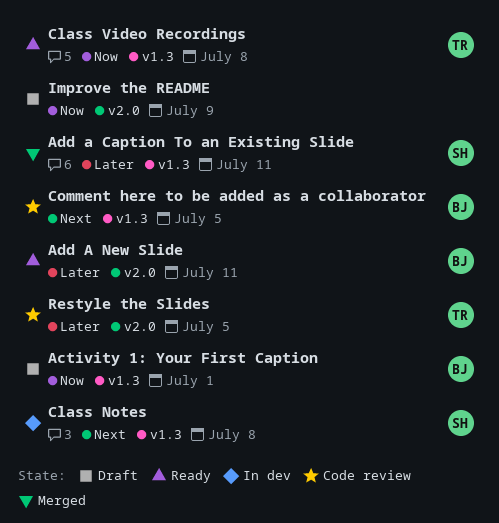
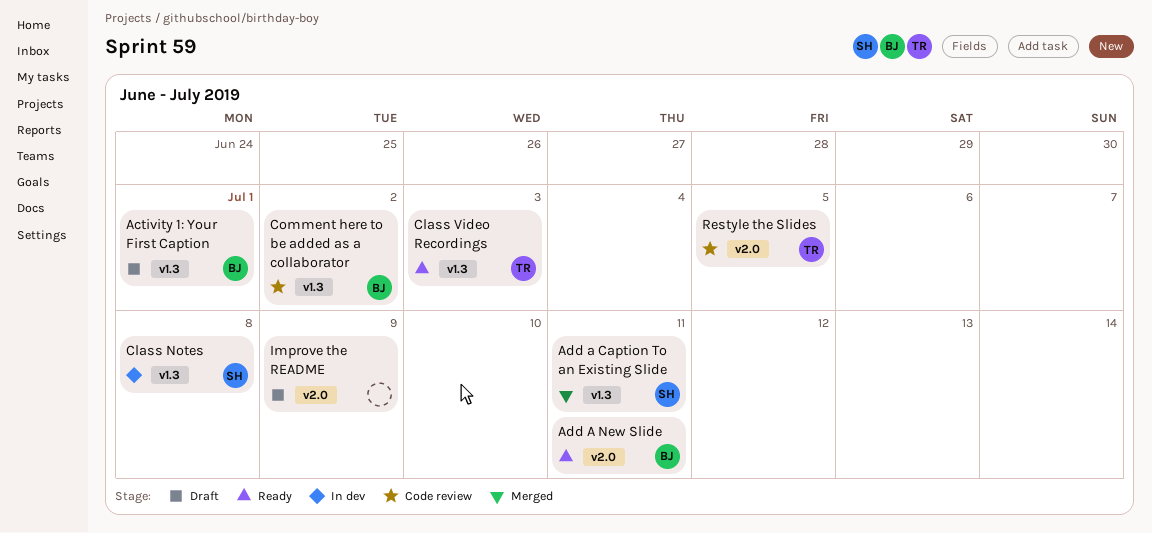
Class Video Recordings, due: Jul 8 -> Jul 3
Comment here to be added as a collaborator, due: Jul 5 -> Jul 2

